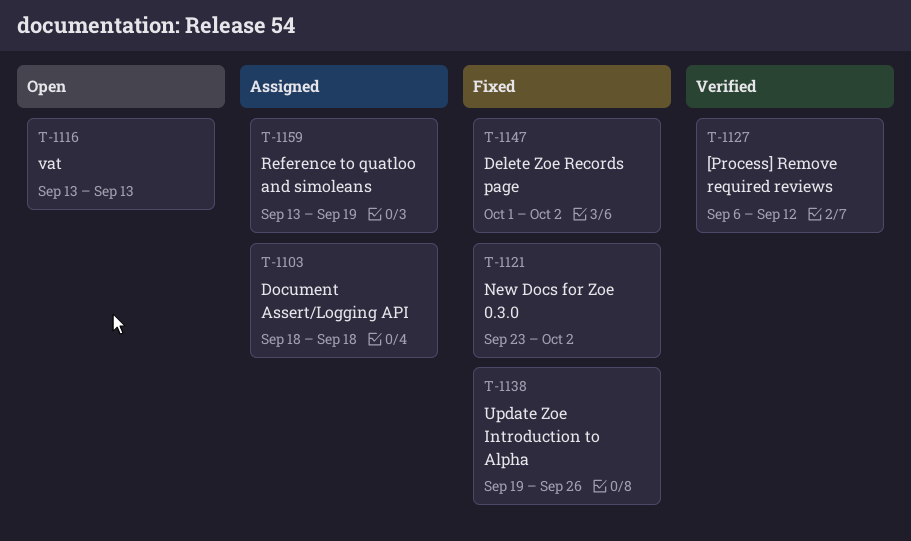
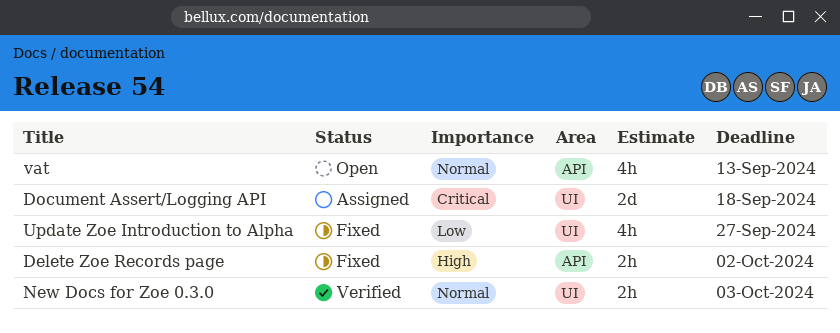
[Process] Remove required reviews: present -> none
New Docs for Zoe 0.3.0, status: Fixed -> Verified
New Docs for Zoe 0.3.0, due: Oct 2 -> Oct 3
Reference to quatloo and simoleans: present -> none
Update Zoe Introduction to Alpha, due: Sep 26 -> Sep 27

